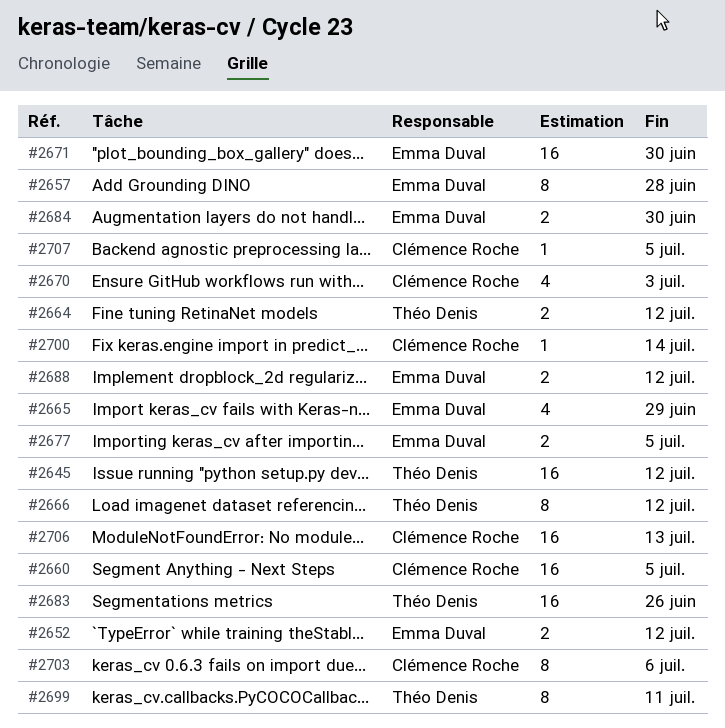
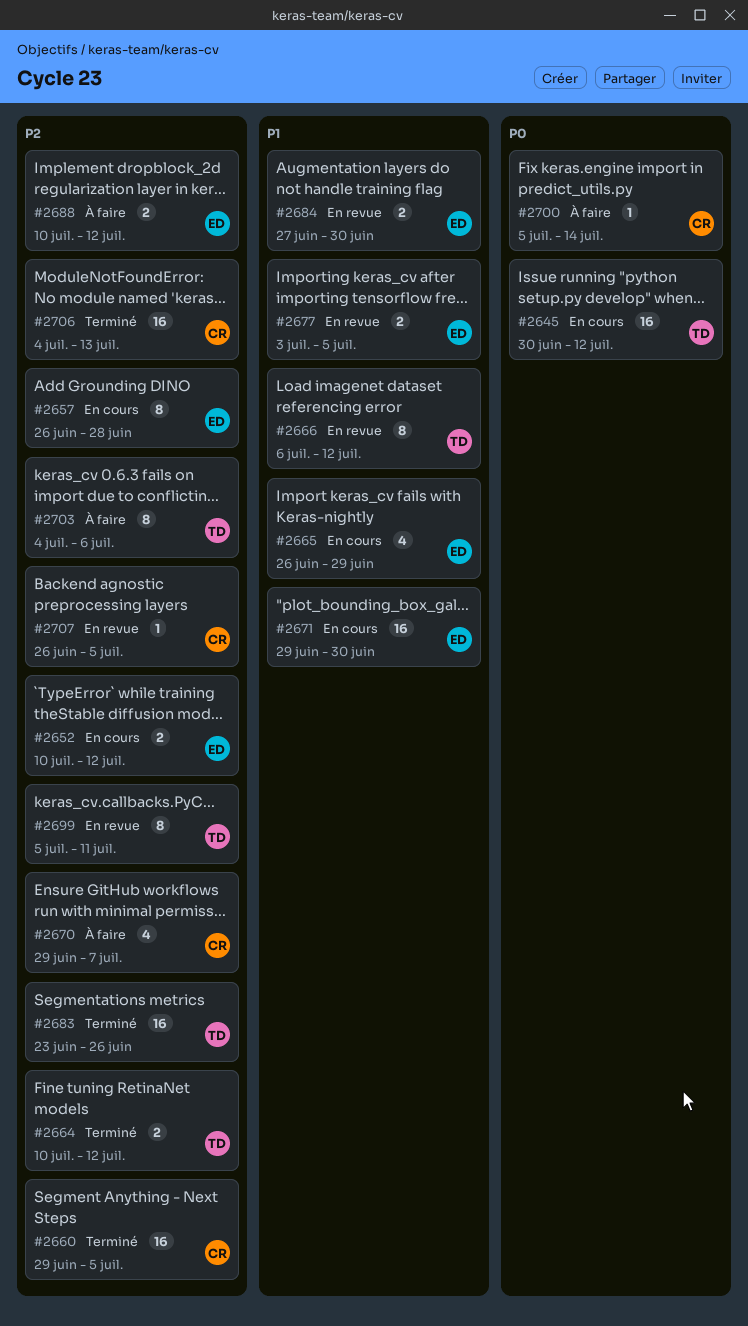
#2670, due: Jul 3 -> Jul 7
#2703, owner: Clémence Roche -> Théo Denis

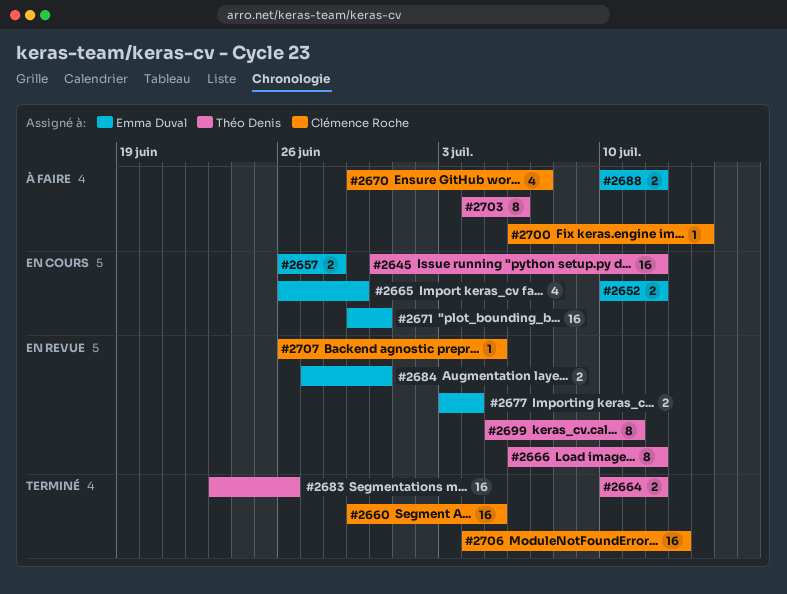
#2657, estimate: 8 -> 2
#2677, due: Jul 5 -> Jul 4
#2700, start: Jul 5 -> Jul 6

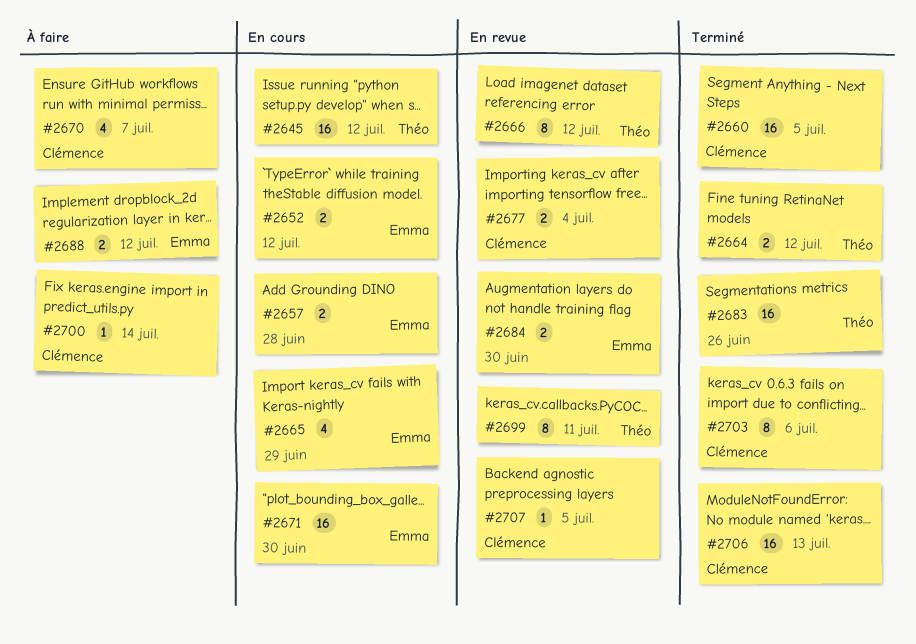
#2677, owner: Emma Duval -> Clémence Roche
#2703, status: À faire -> Terminé
#2703, owner: Théo Denis -> Clémence Roche

